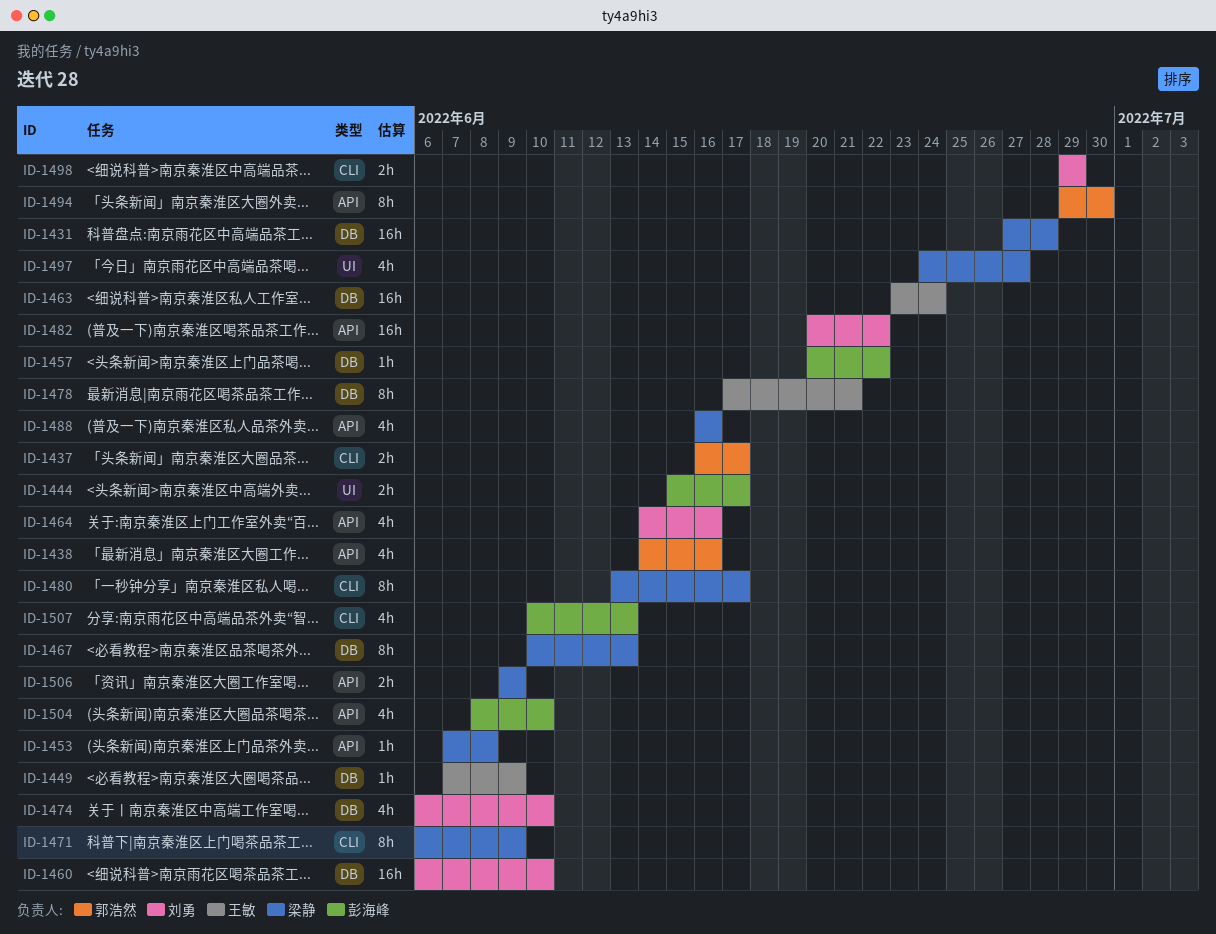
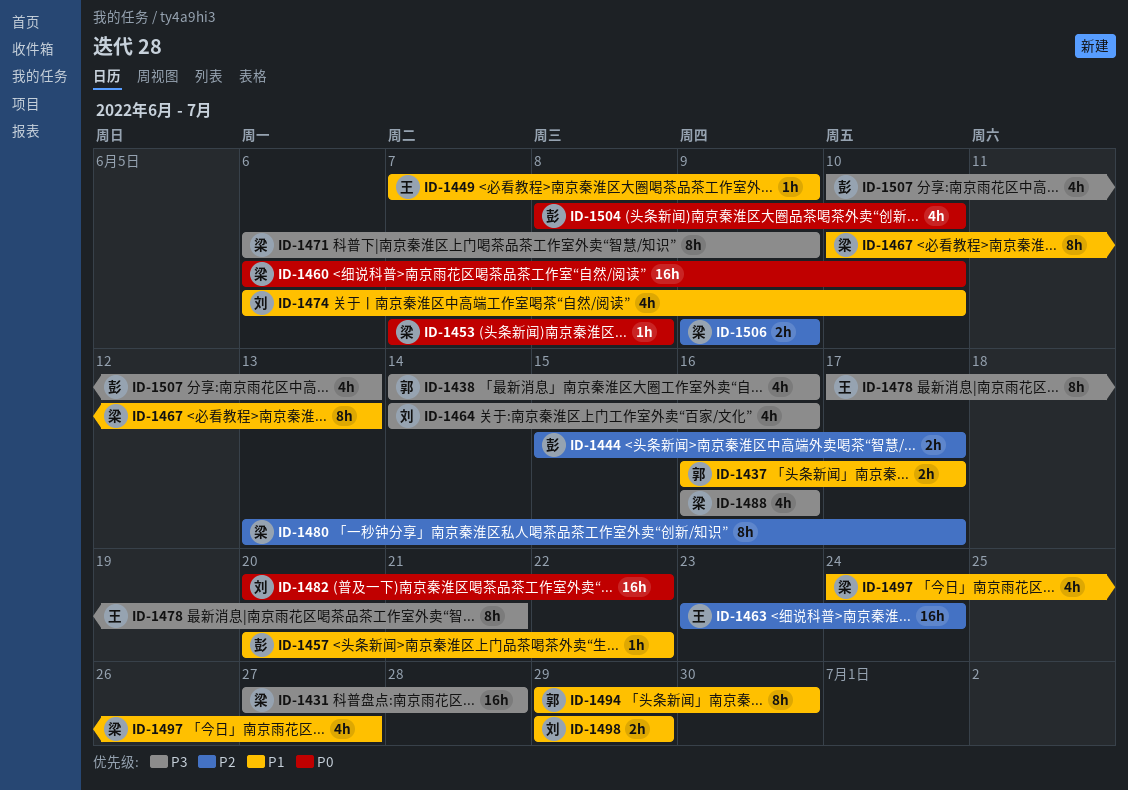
ID-1460, owner: 刘勇 -> 梁静

